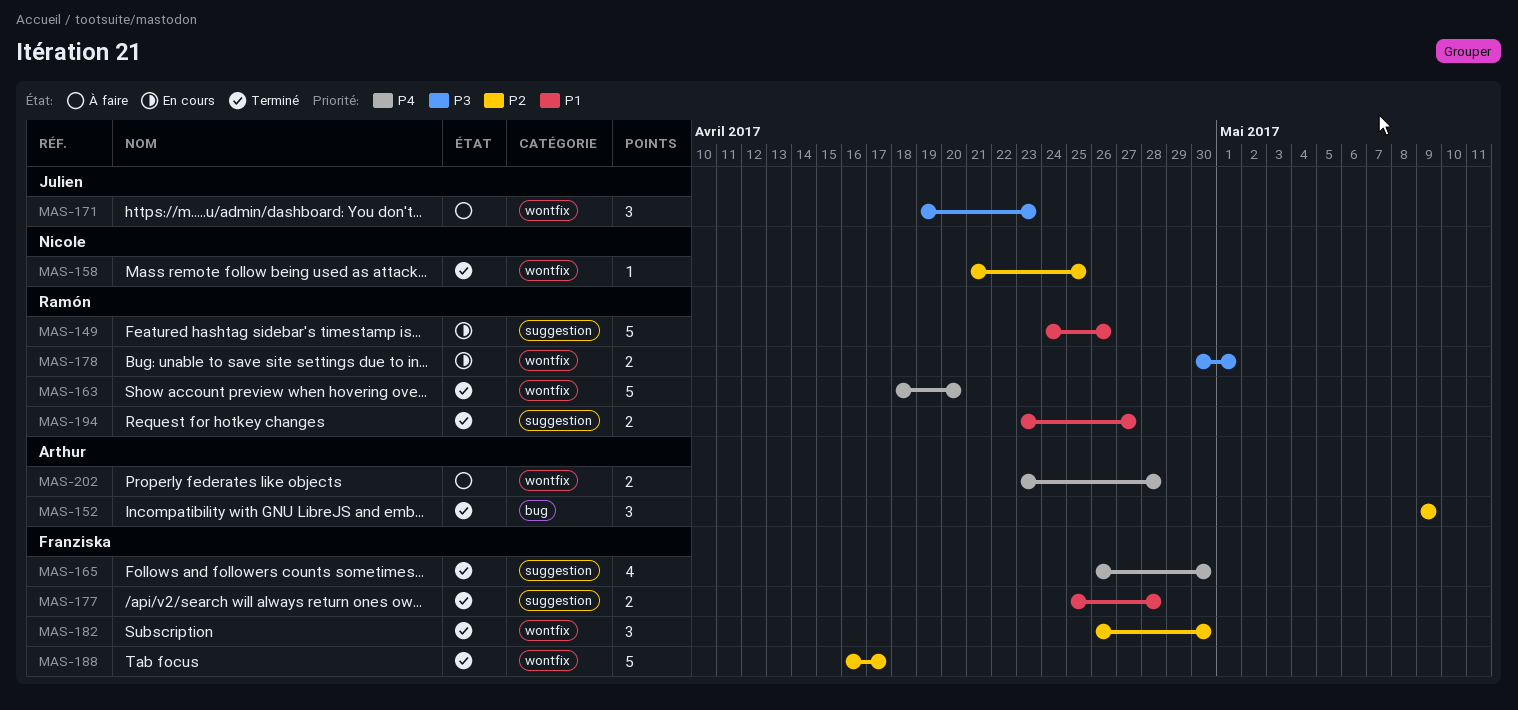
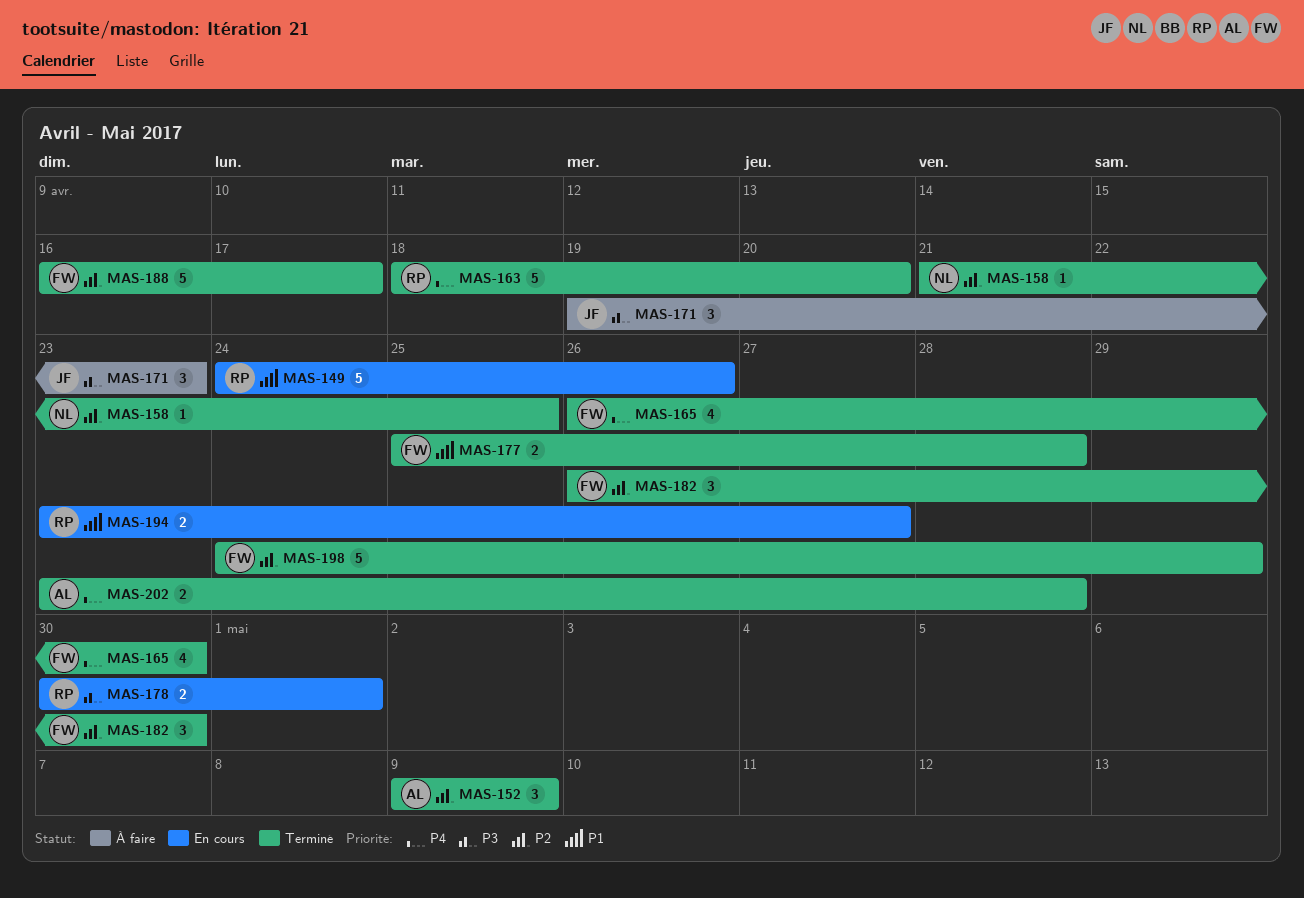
MAS-194, status: Terminé -> En cours
MAS-198: none -> present
MAS-202, status: À faire -> Terminé

